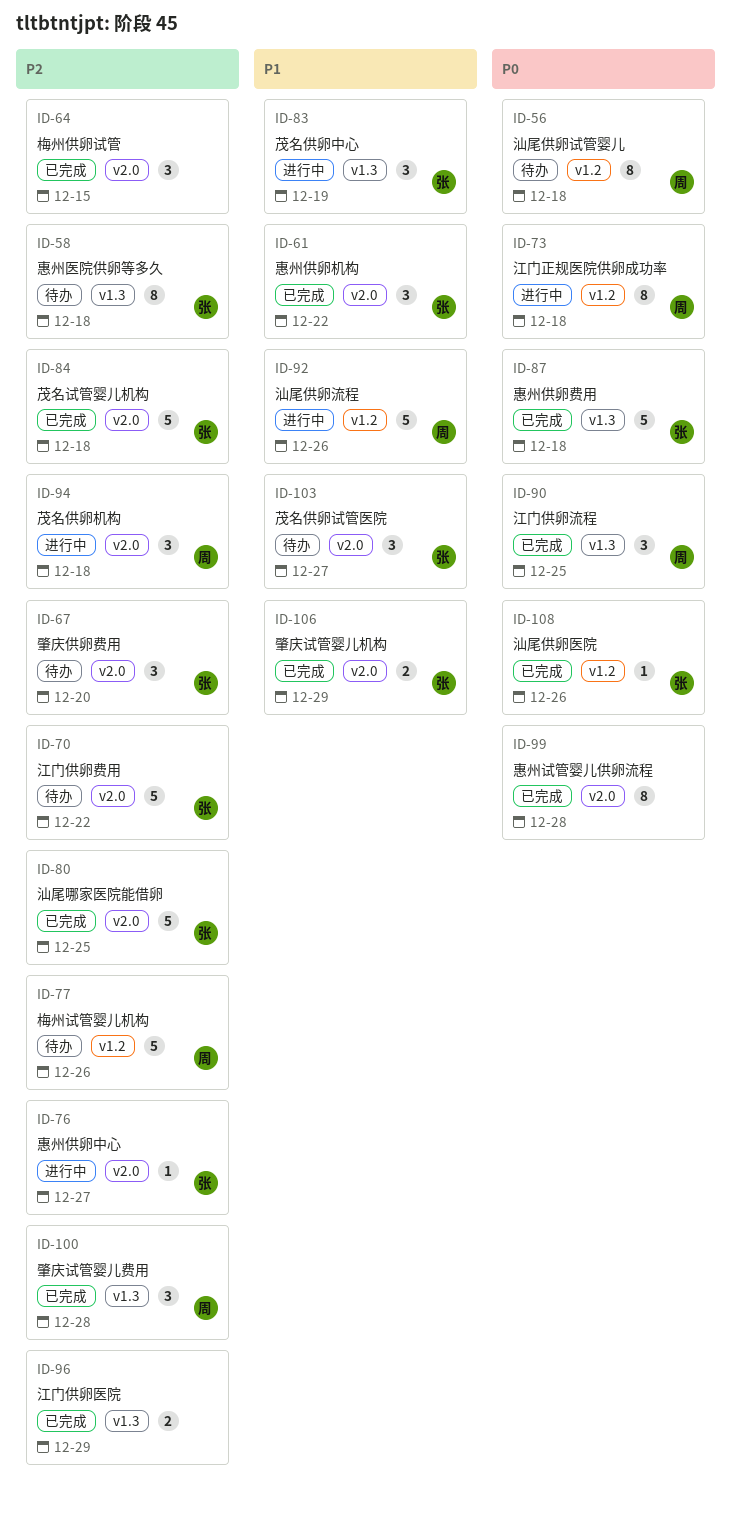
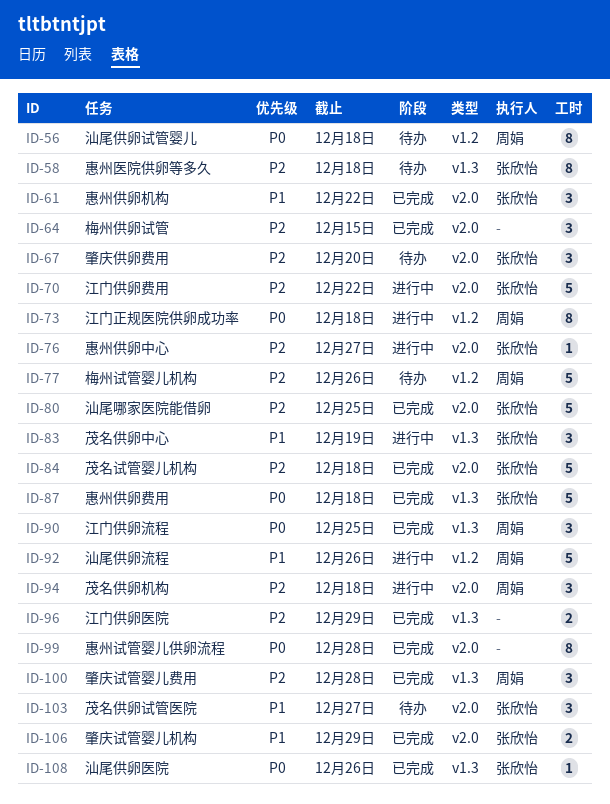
ID-70, status: 待办 -> 进行中
ID-108, label: v1.2 -> v1.3

